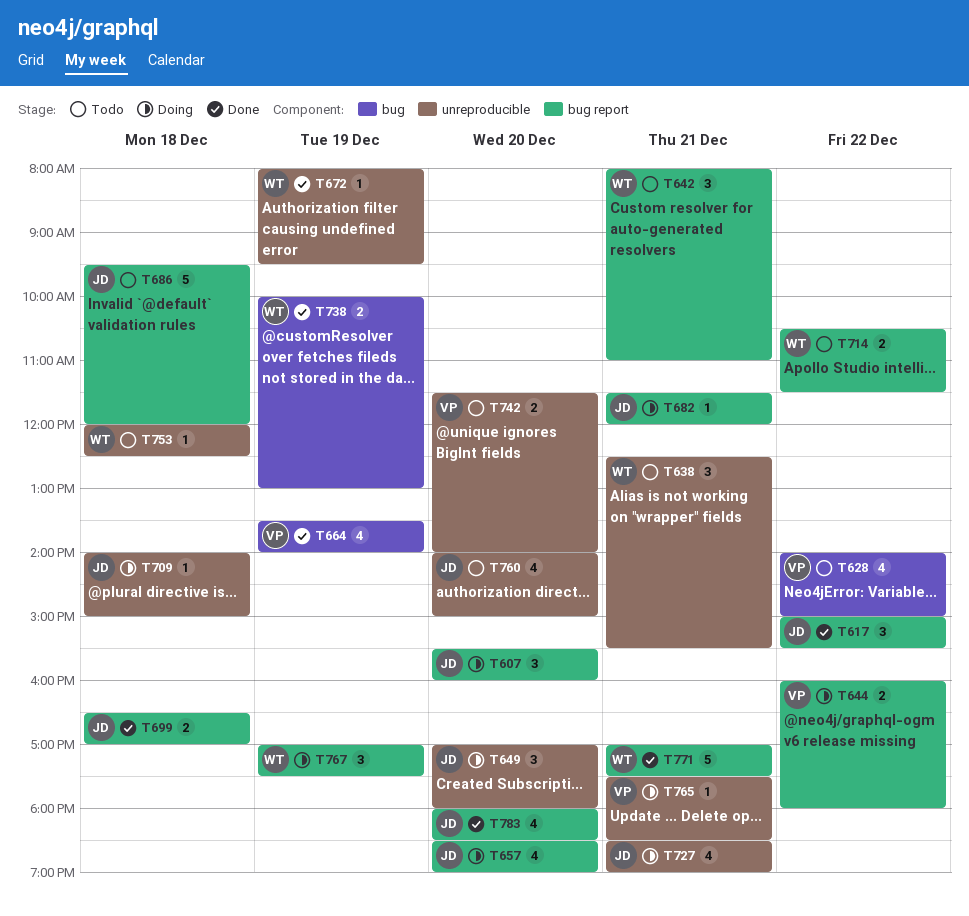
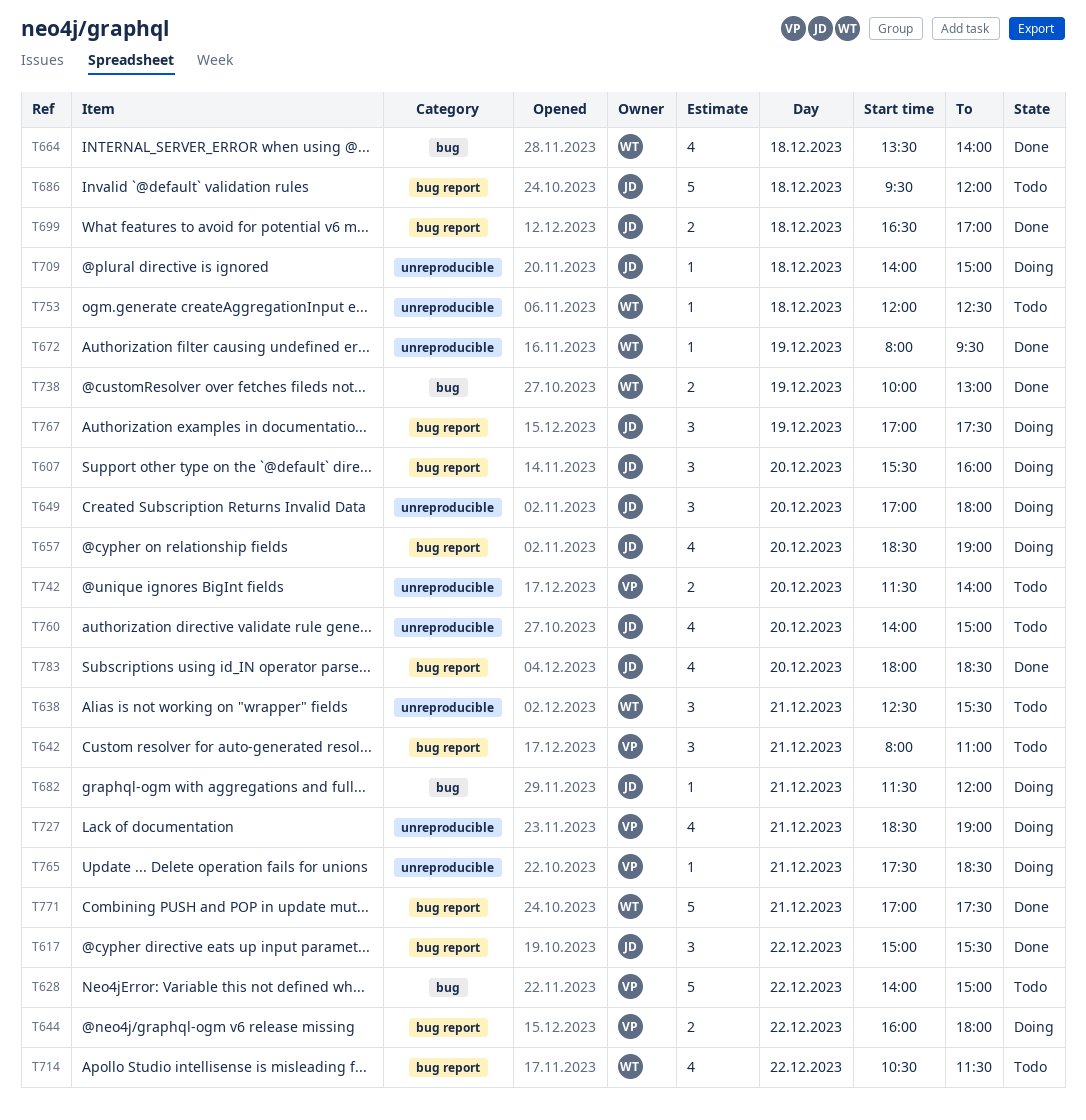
T628, estimate: 4 -> 5
T642, owner: WT -> VP
T664, owner: VP -> WT
T664, day: Dec 19 -> Dec 18
T682, label: bug report -> bug
T714, estimate: 2 -> 4
T727, owner: JD -> VP
T767, owner: WT -> JD

